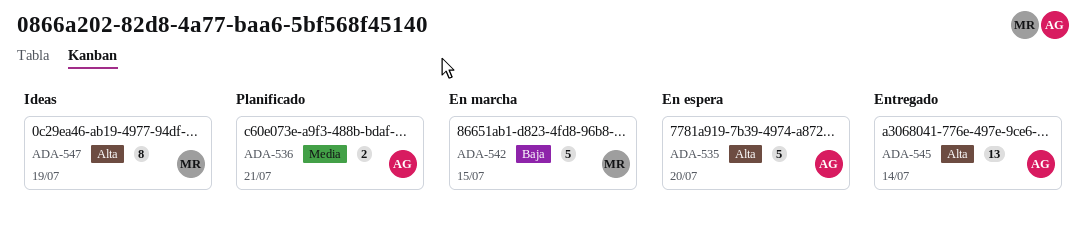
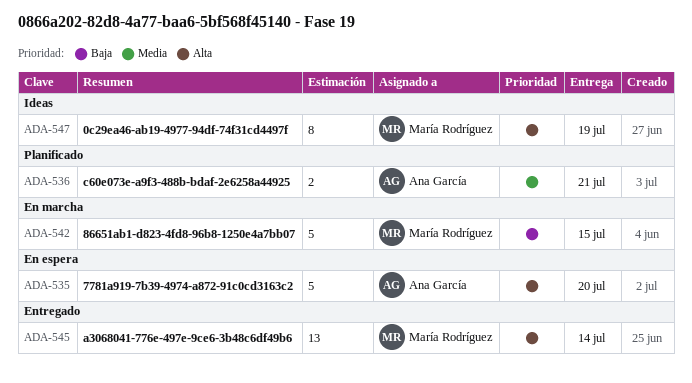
ADA-545, owner: Ana García -> María Rodríguez

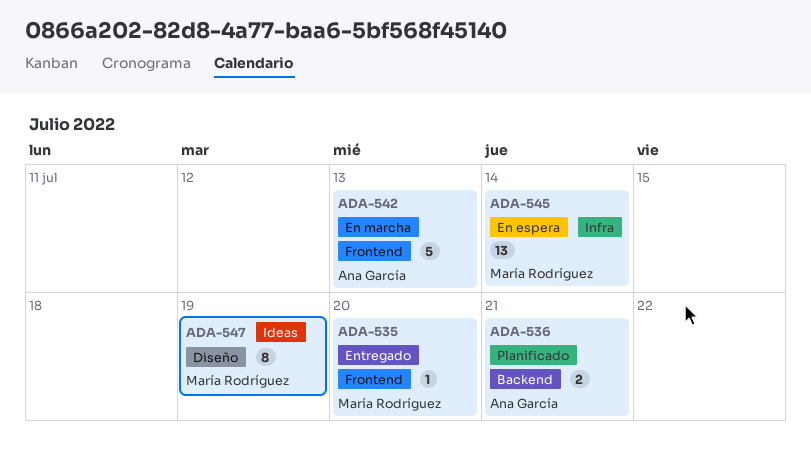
ADA-535, status: En espera -> Entregado
ADA-535, owner: Ana García -> María Rodríguez
ADA-535, estimate: 5 -> 1
ADA-542, owner: María Rodríguez -> Ana García
ADA-542, due: Jul 15 -> Jul 13
ADA-545, status: Entregado -> En espera

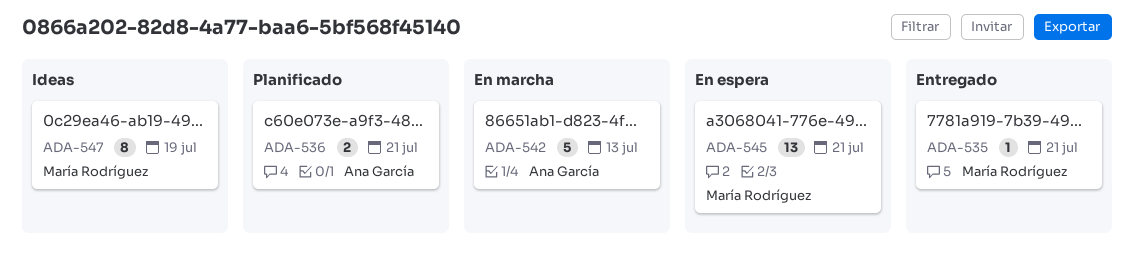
ADA-535, due: Jul 20 -> Jul 21
ADA-545, due: Jul 14 -> Jul 21

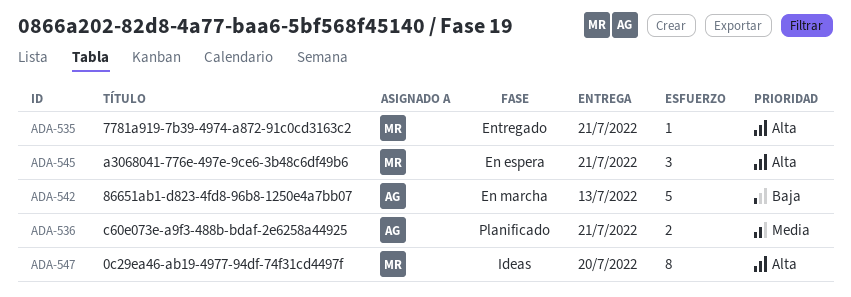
ADA-545, estimate: 13 -> 3
ADA-547, due: Jul 19 -> Jul 20

